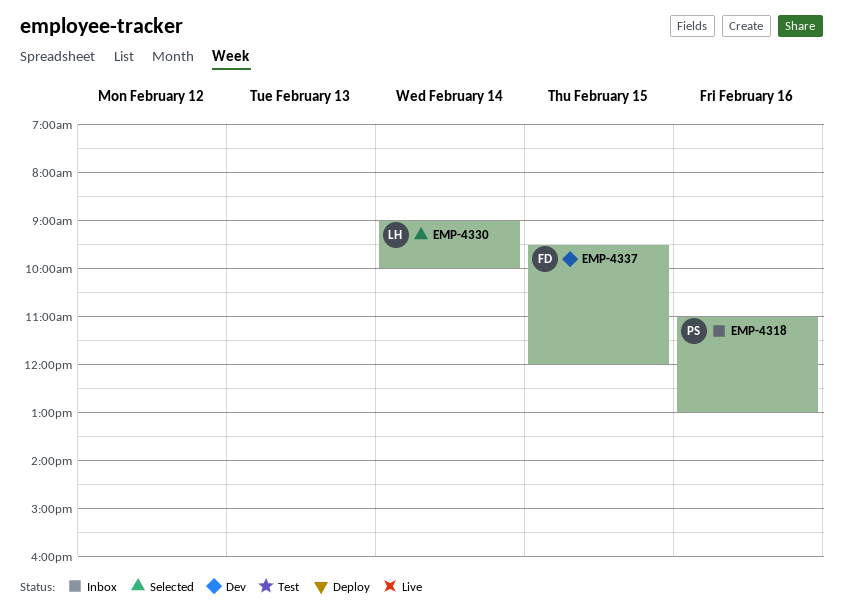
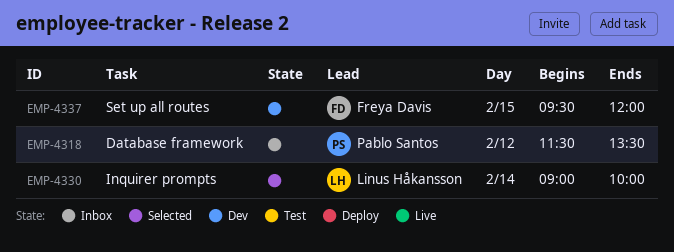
EMP-4318, day: Feb 16 -> Feb 12
EMP-4318, begins: 11:00 -> 11:30
EMP-4318, ends: 13:00 -> 13:30

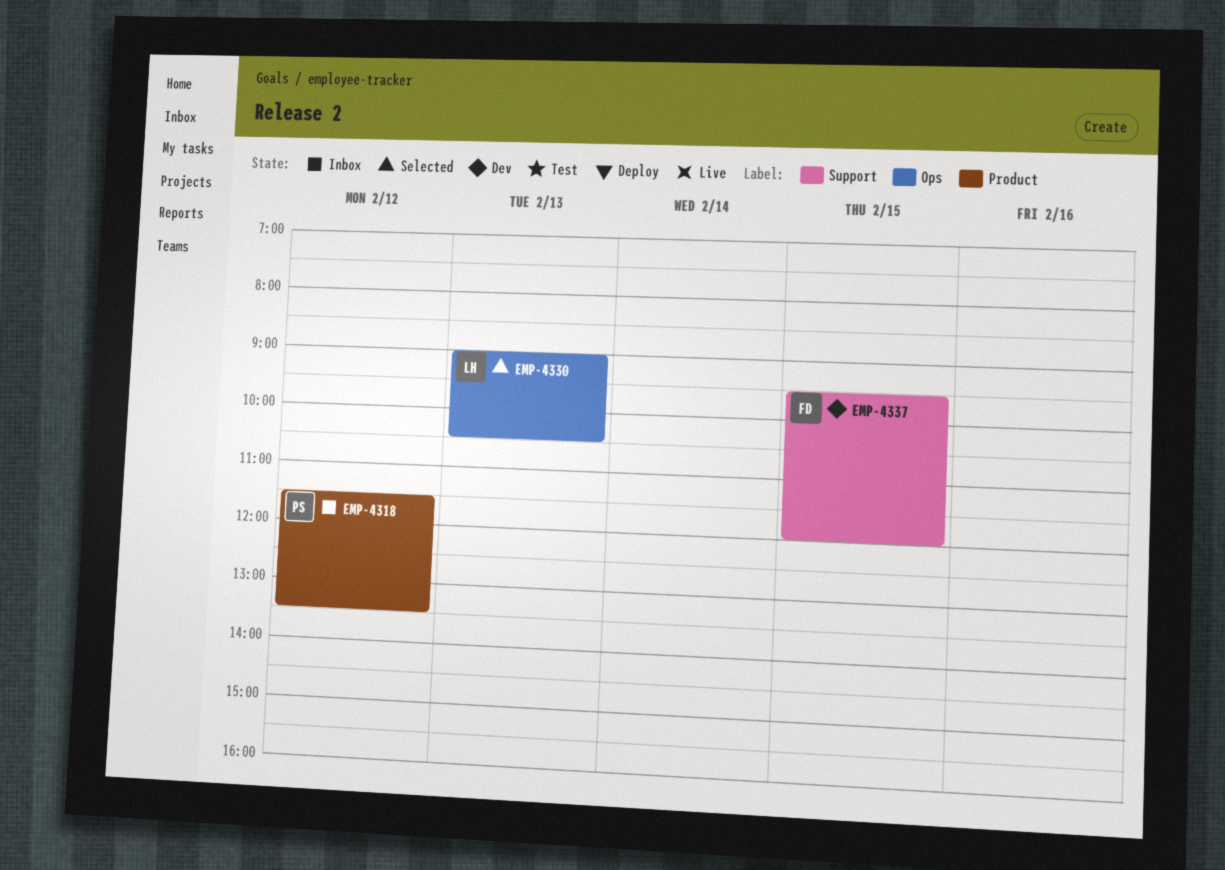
EMP-4330, day: Feb 14 -> Feb 13
EMP-4330, ends: 10:00 -> 10:30

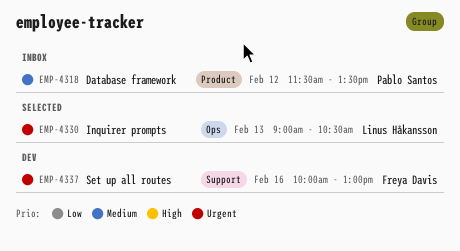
EMP-4337, day: Feb 15 -> Feb 16
EMP-4337, begins: 09:30 -> 10:00
EMP-4337, ends: 12:00 -> 13:00

